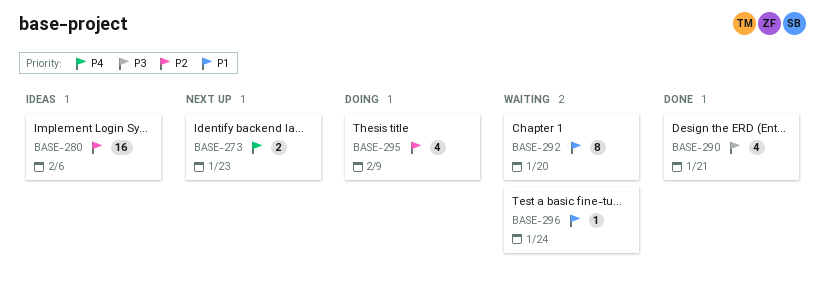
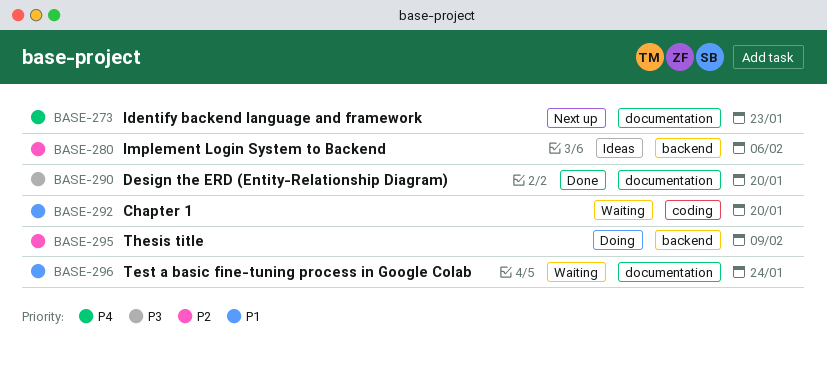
BASE-290, due: Jan 21 -> Jan 20

